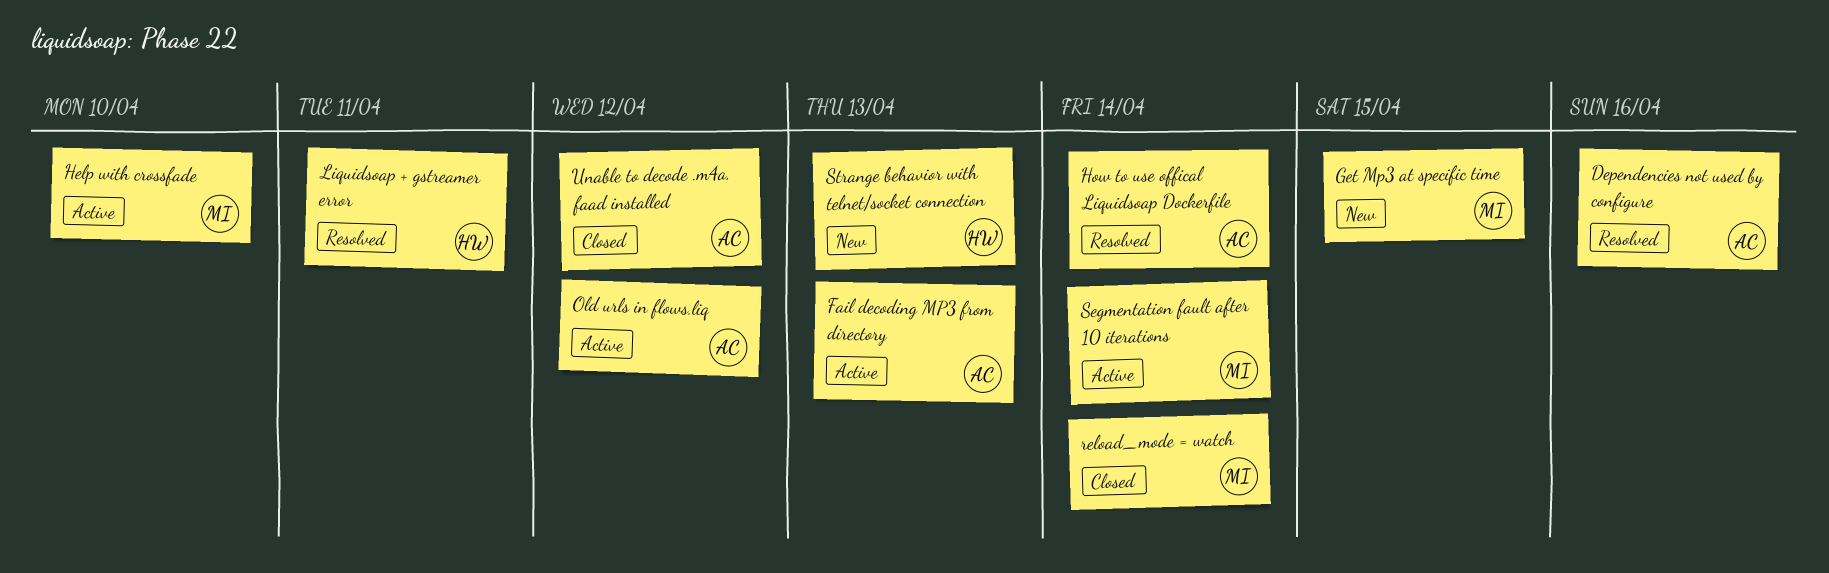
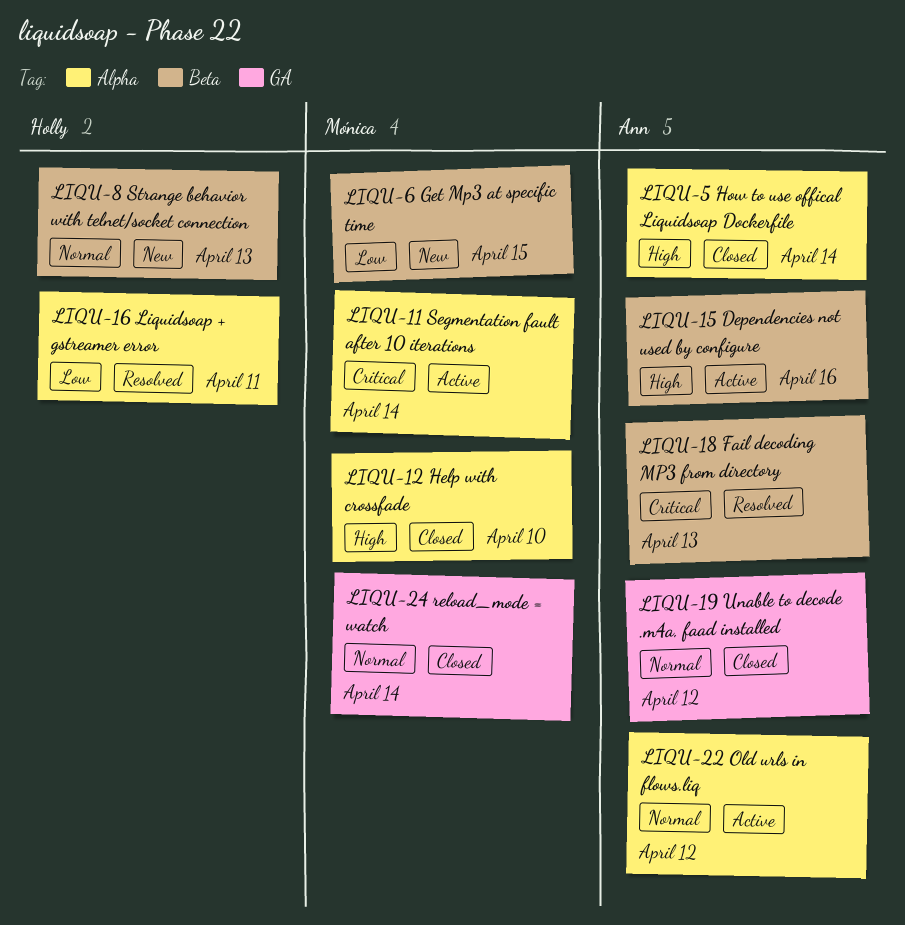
Dependencies not used by configure, status: Resolved -> Active
Fail decoding MP3 from directory, status: Active -> Resolved
Help with crossfade, status: Active -> Closed
How to use offical Liquidsoap Dockerfile, status: Resolved -> Closed

